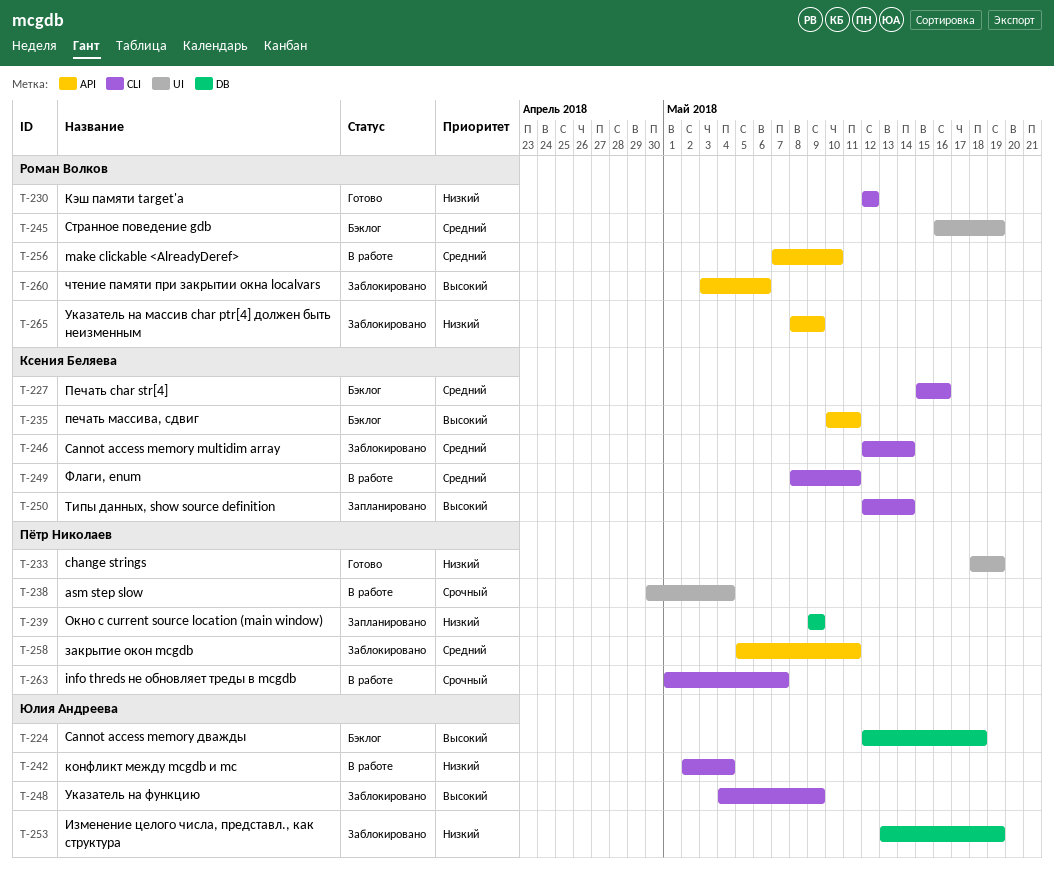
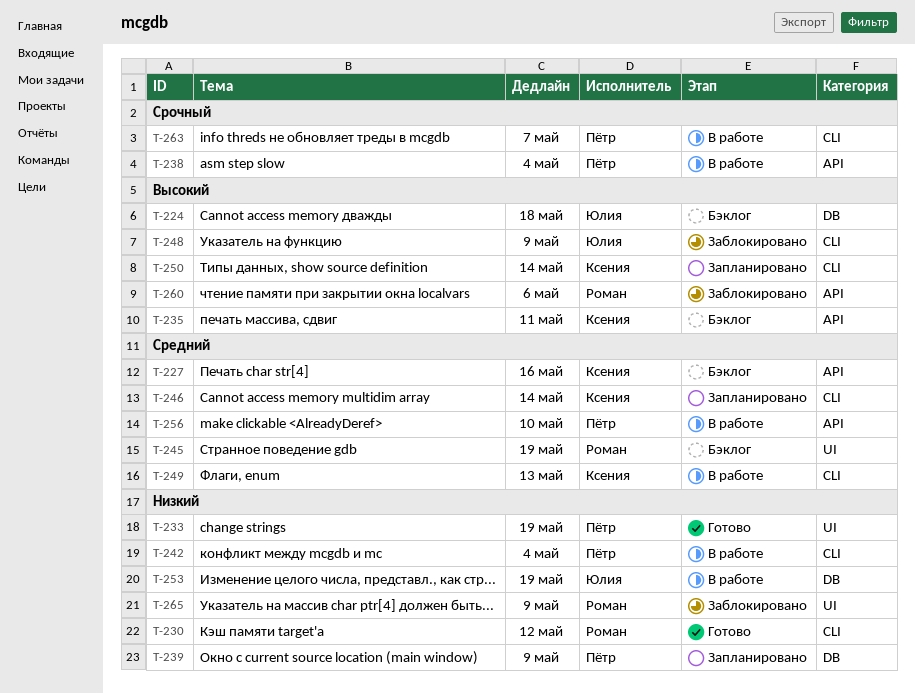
T-227, label: CLI -> API
T-238, label: UI -> API
T-242, owner: Юлия Андреева -> Пётр Николаев
T-246, status: Заблокировано -> Запланировано
T-249, due: May 11 -> May 13
T-253, status: Заблокировано -> В работе
T-256, owner: Роман Волков -> Пётр Николаев
T-258: present -> none
T-265, label: API -> UI

